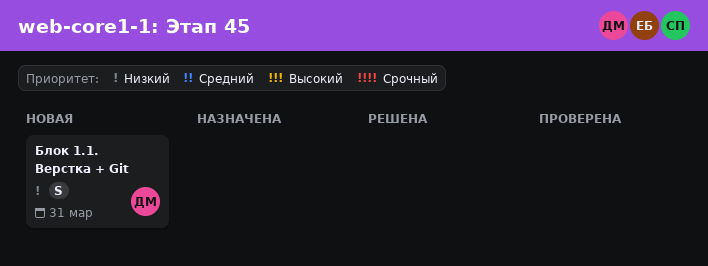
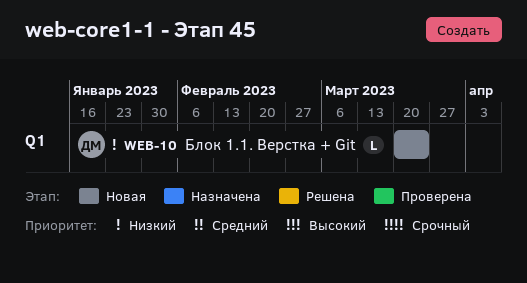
Блок 1.1. Верстка + Git, estimate: S -> L
Блок 1.1. Верстка + Git, due: Mar 31 -> Mar 24

